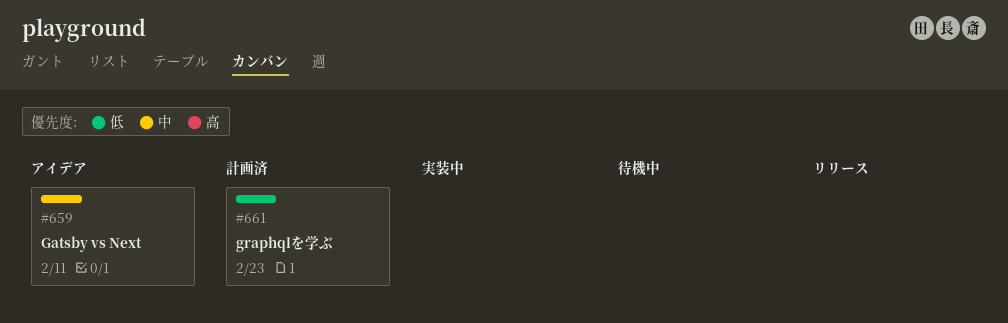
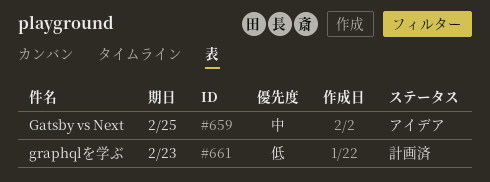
#659, due: Feb 11 -> Feb 25

